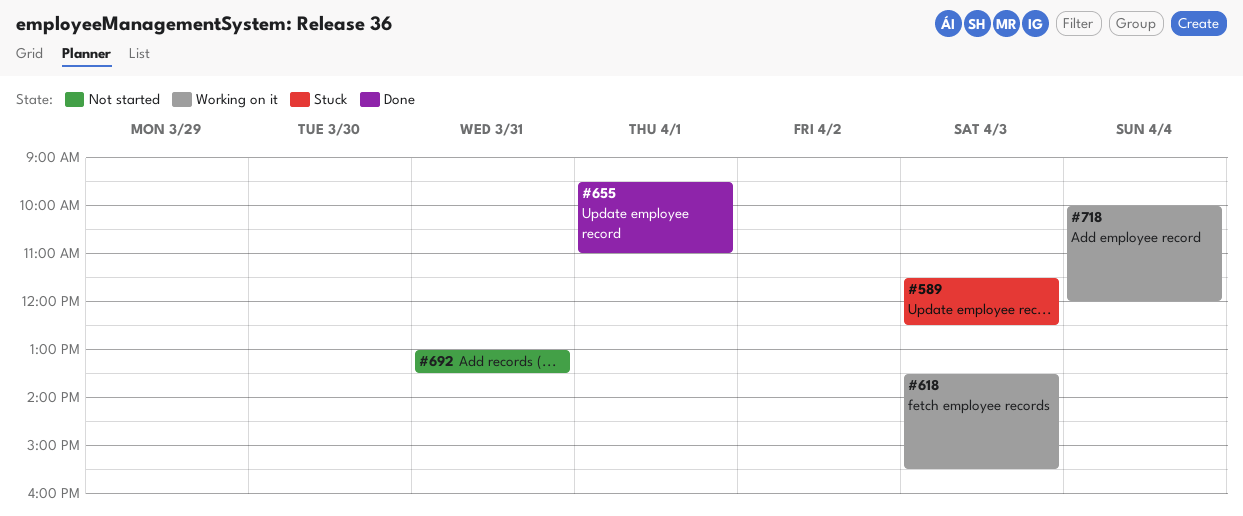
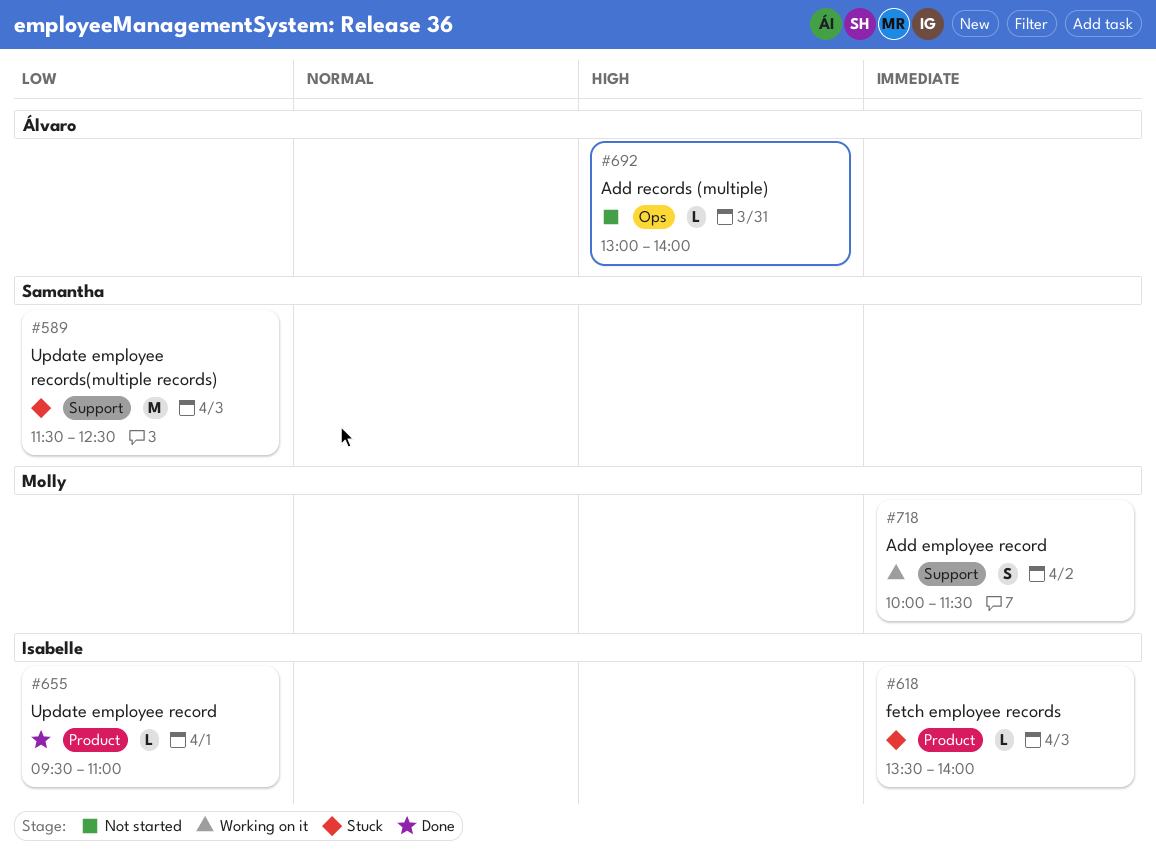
#618, status: Working on it -> Stuck
#618, ends: 15:30 -> 14:00
#692, ends: 13:30 -> 14:00
#718, day: Apr 4 -> Apr 2
#718, ends: 12:00 -> 11:30

